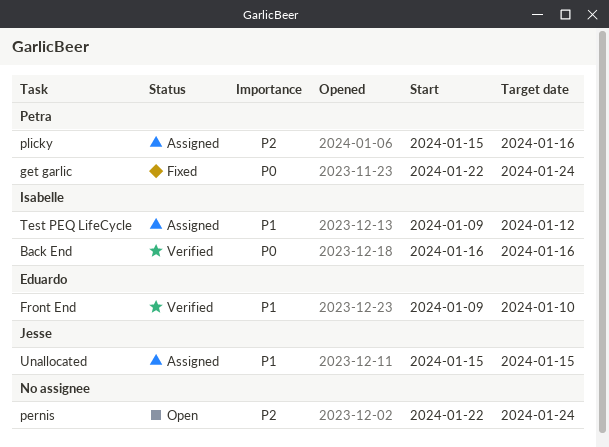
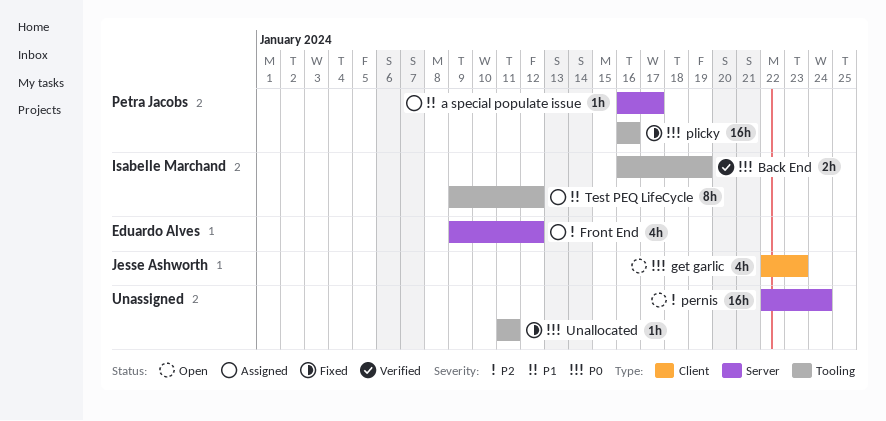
a special populate issue: none -> present
Back End, due: Jan 16 -> Jan 19
Front End, status: Verified -> Assigned
Front End, priority: P1 -> P2
Front End, due: Jan 10 -> Jan 12
get garlic, status: Fixed -> Open
get garlic, owner: Petra Jacobs -> Jesse Ashworth
get garlic, due: Jan 24 -> Jan 23
plicky, status: Assigned -> Fixed
plicky, priority: P2 -> P0
plicky, start: Jan 15 -> Jan 16
Unallocated, status: Assigned -> Fixed
Unallocated, owner: Jesse Ashworth -> none
Unallocated, priority: P1 -> P0
Unallocated, start: Jan 15 -> Jan 11
Unallocated, due: Jan 15 -> Jan 11

